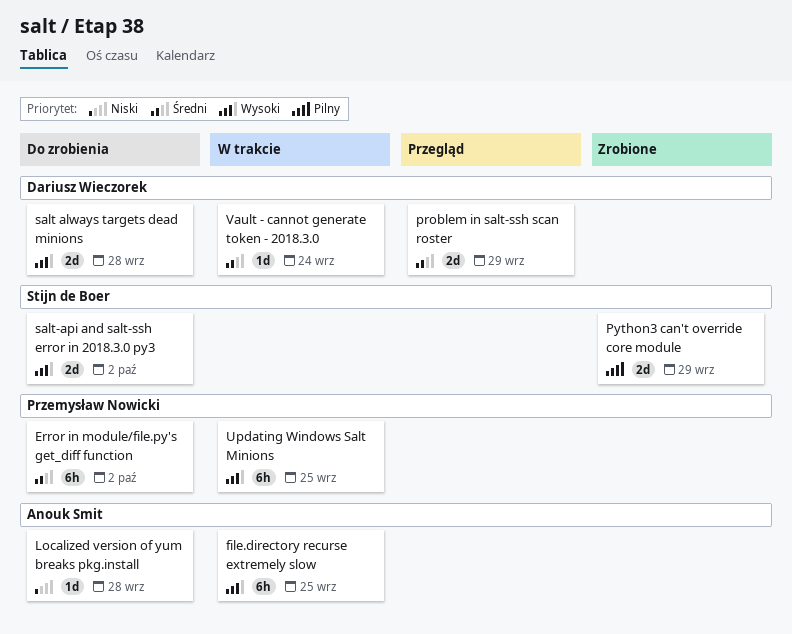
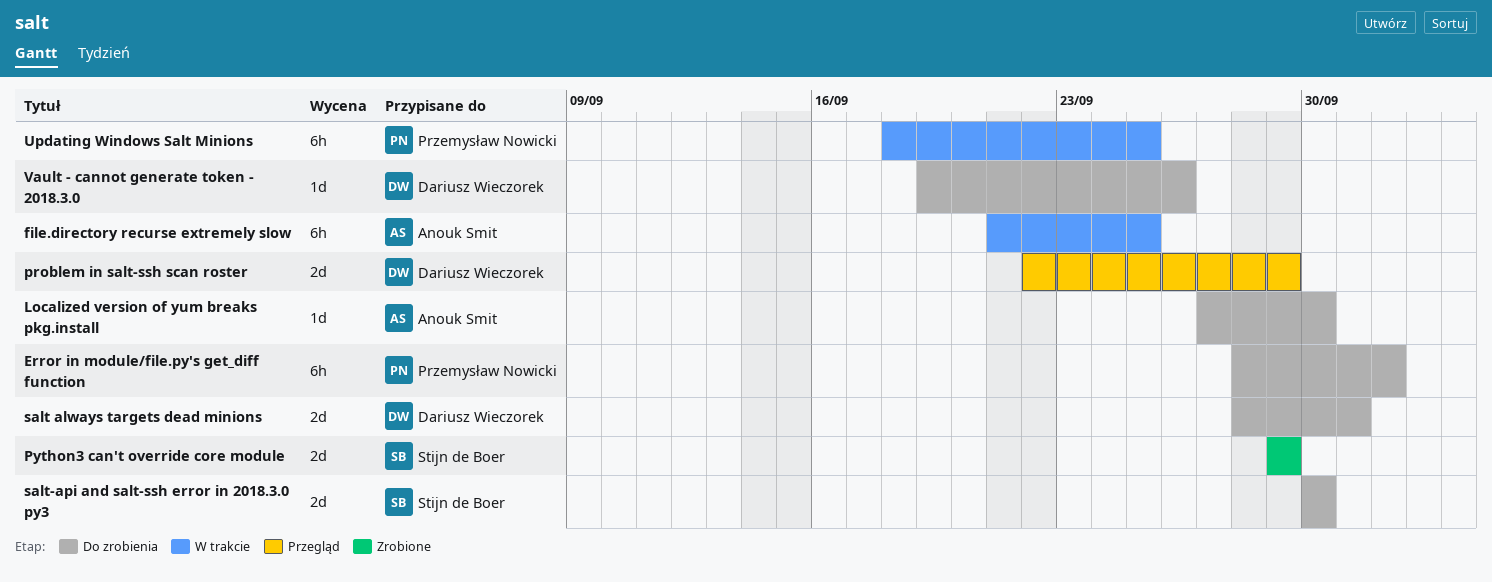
Localized version of yum breaks pkg.install, due: Sep 28 -> Sep 30
salt always targets dead minions, due: Sep 28 -> Oct 1
salt-api and salt-ssh error in 2018.3.0 py3, due: Oct 2 -> Sep 30
Vault - cannot generate token - 2018.3.0, status: W trakcie -> Do zrobienia
Vault - cannot generate token - 2018.3.0, due: Sep 24 -> Sep 26

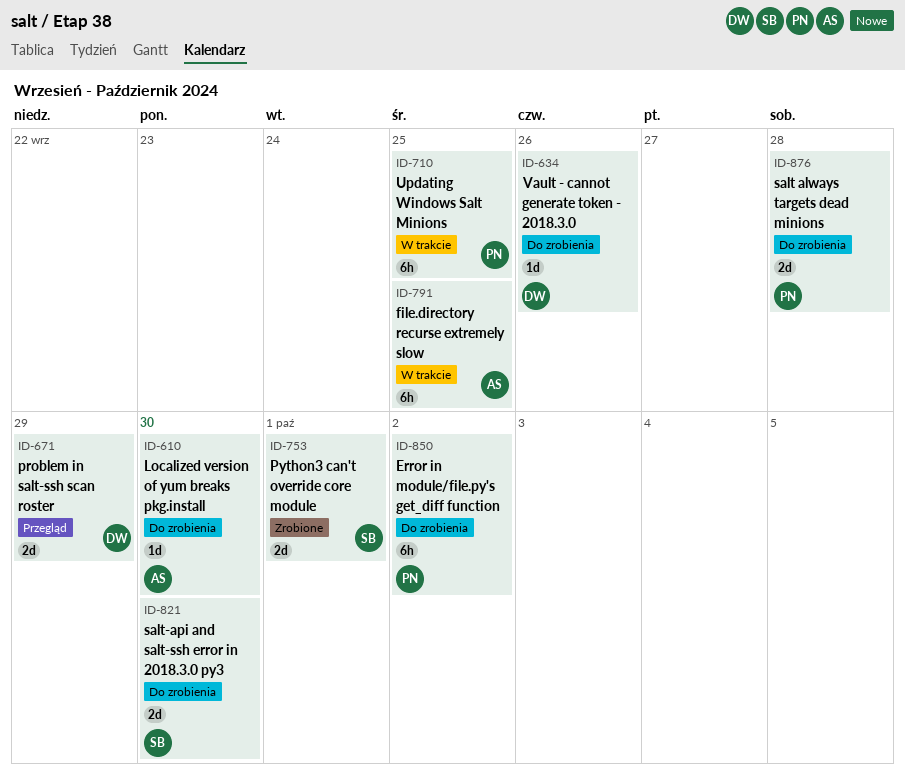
Python3 can't override core module, due: Sep 29 -> Oct 1
salt always targets dead minions, owner: Dariusz Wieczorek -> Przemysław Nowicki
salt always targets dead minions, due: Oct 1 -> Sep 28

